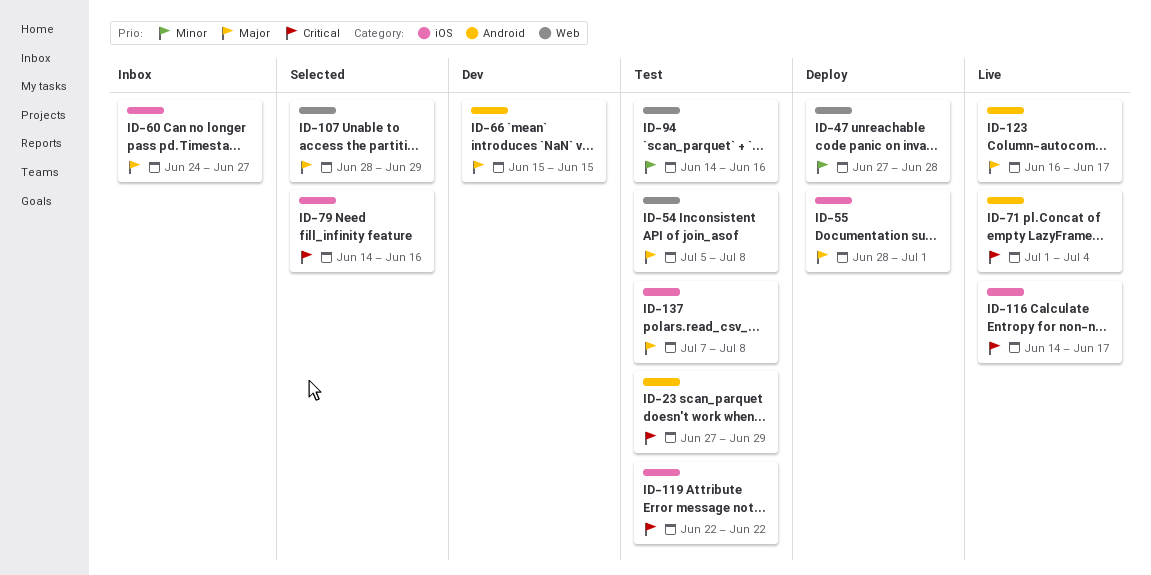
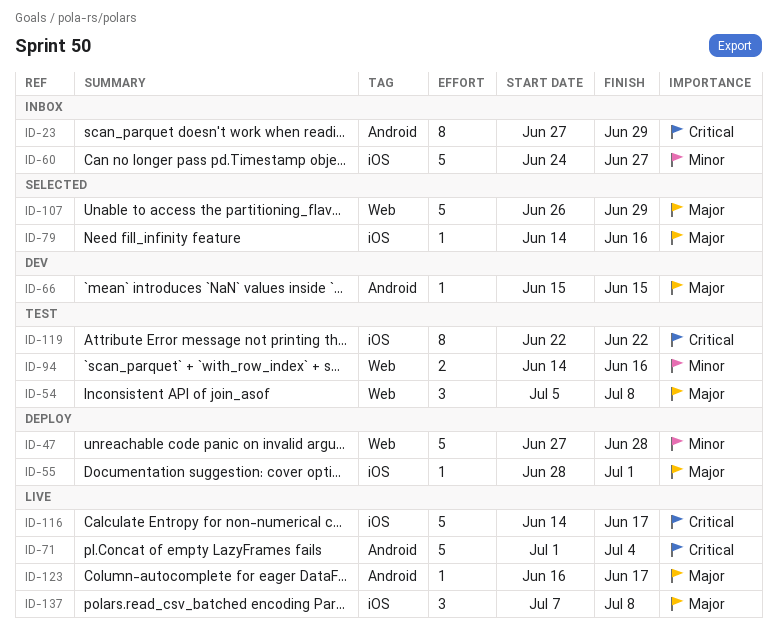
ID-23, status: Test -> Inbox
ID-60, priority: Major -> Minor
ID-79, priority: Critical -> Major
ID-107, start: Jun 28 -> Jun 26
ID-137, status: Test -> Live

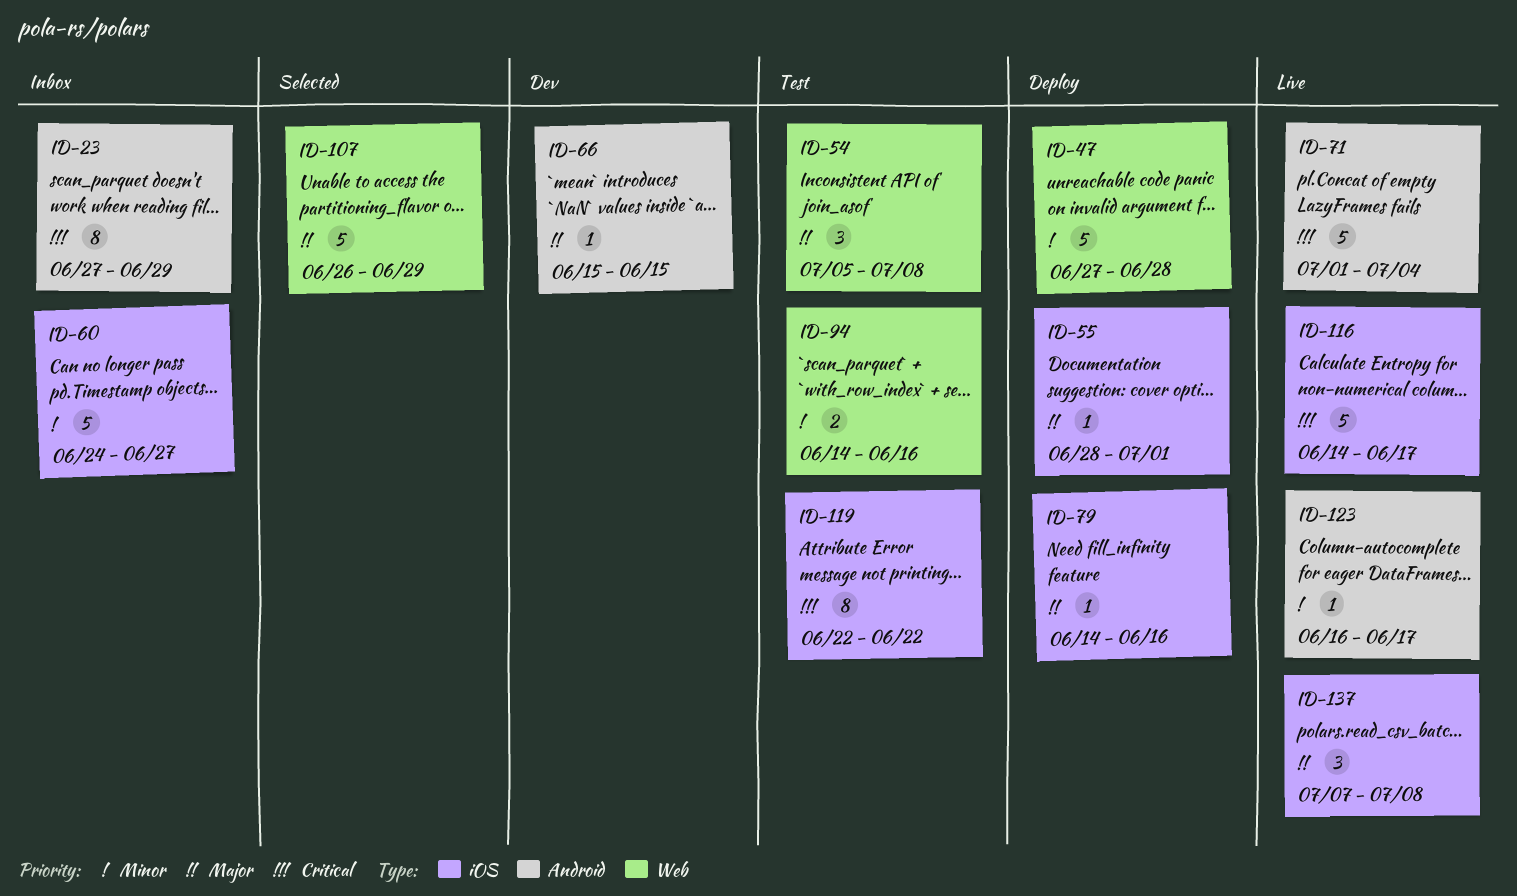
ID-79, status: Selected -> Deploy
ID-123, priority: Major -> Minor

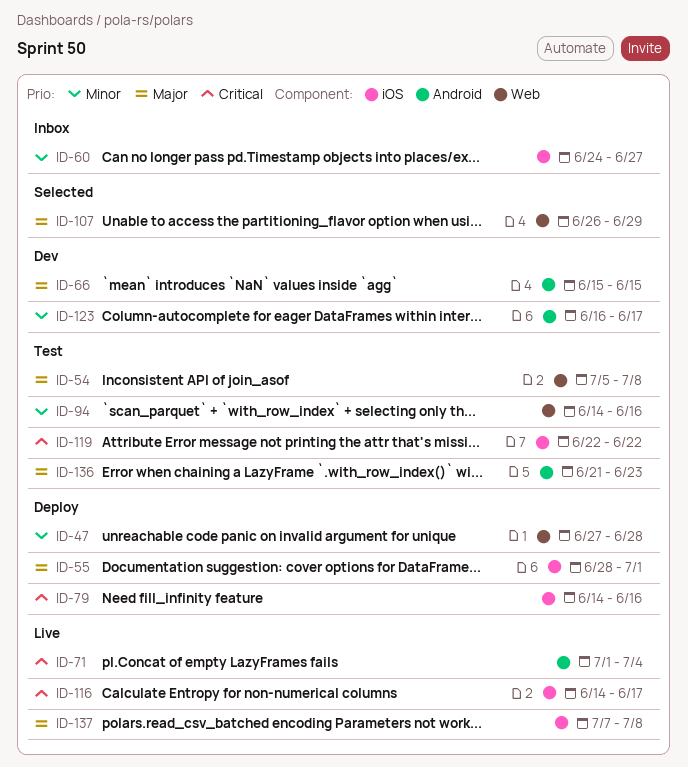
ID-23: present -> none
ID-79, priority: Major -> Critical
ID-123, status: Live -> Dev
ID-136: none -> present

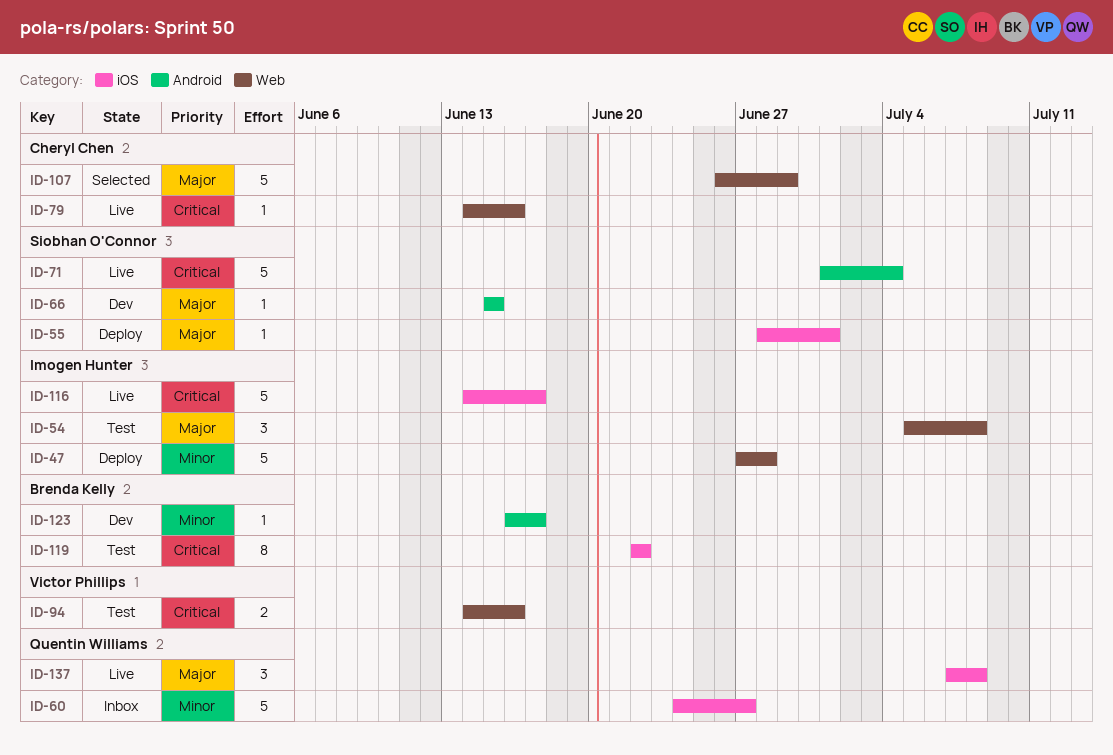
ID-79, status: Deploy -> Live
ID-79, label: iOS -> Web
ID-94, priority: Minor -> Critical
ID-136: present -> none

